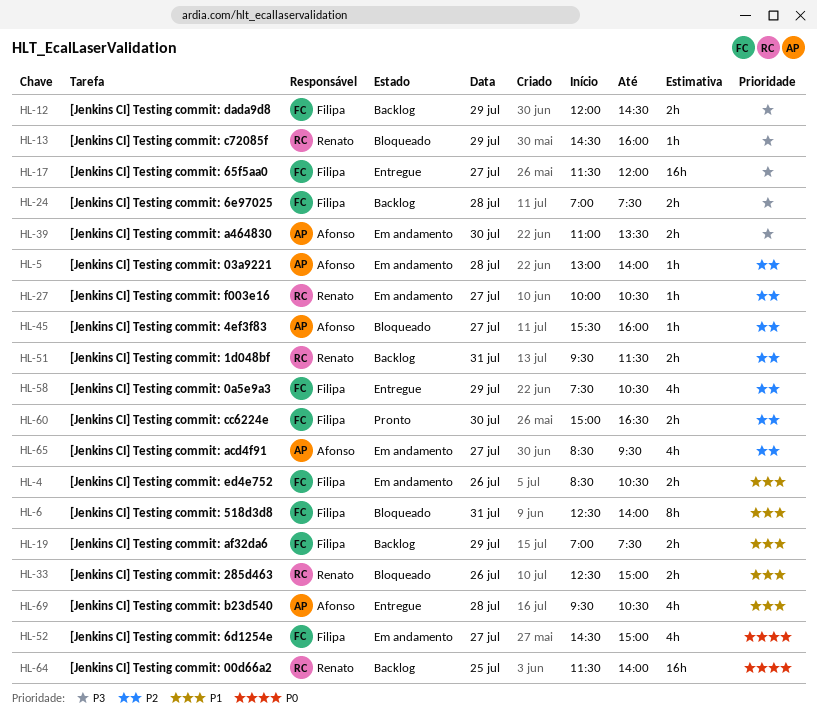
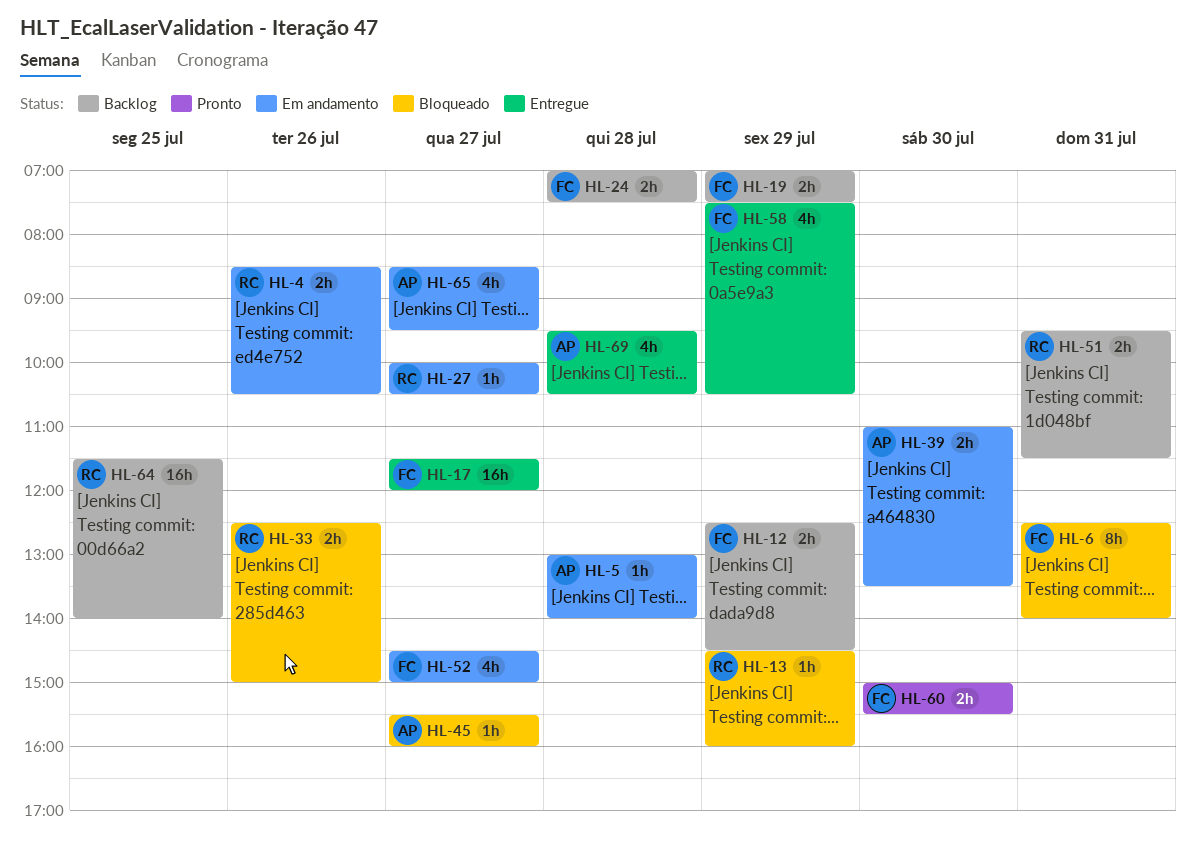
HL-4, owner: Filipa -> Renato
HL-12, begins: 12:00 -> 12:30
HL-60, ends: 16:30 -> 15:30

